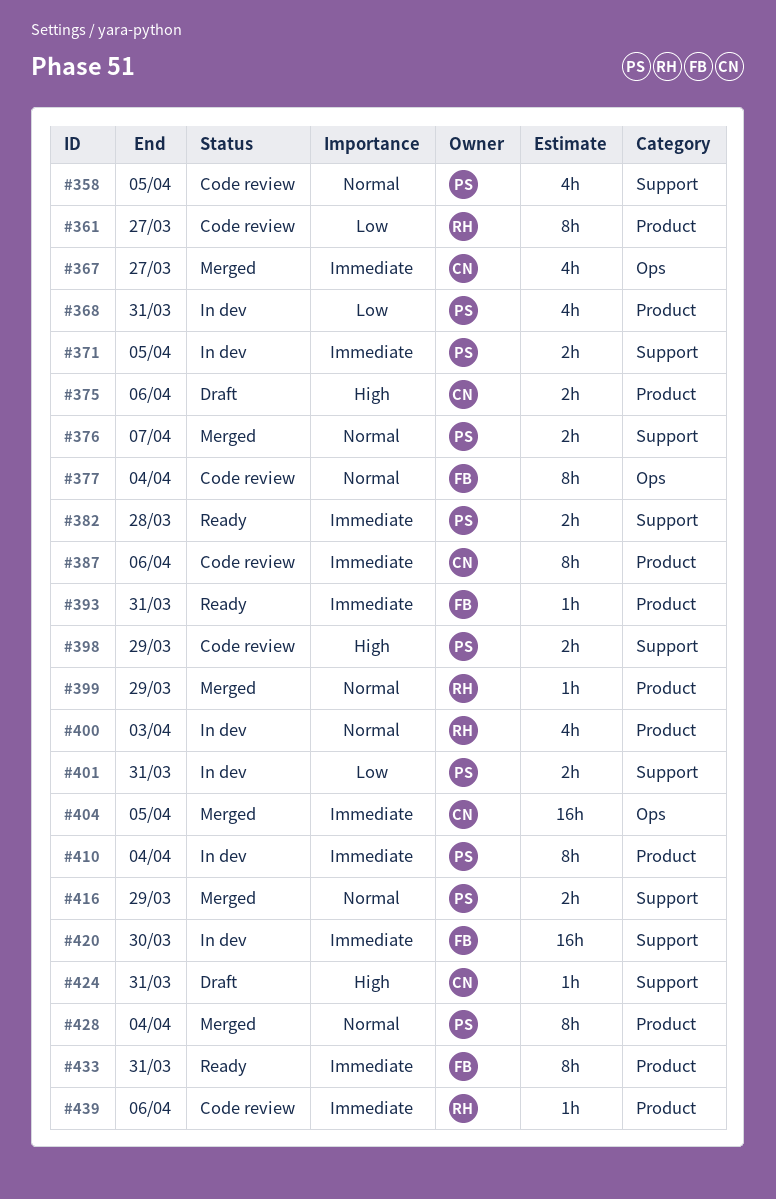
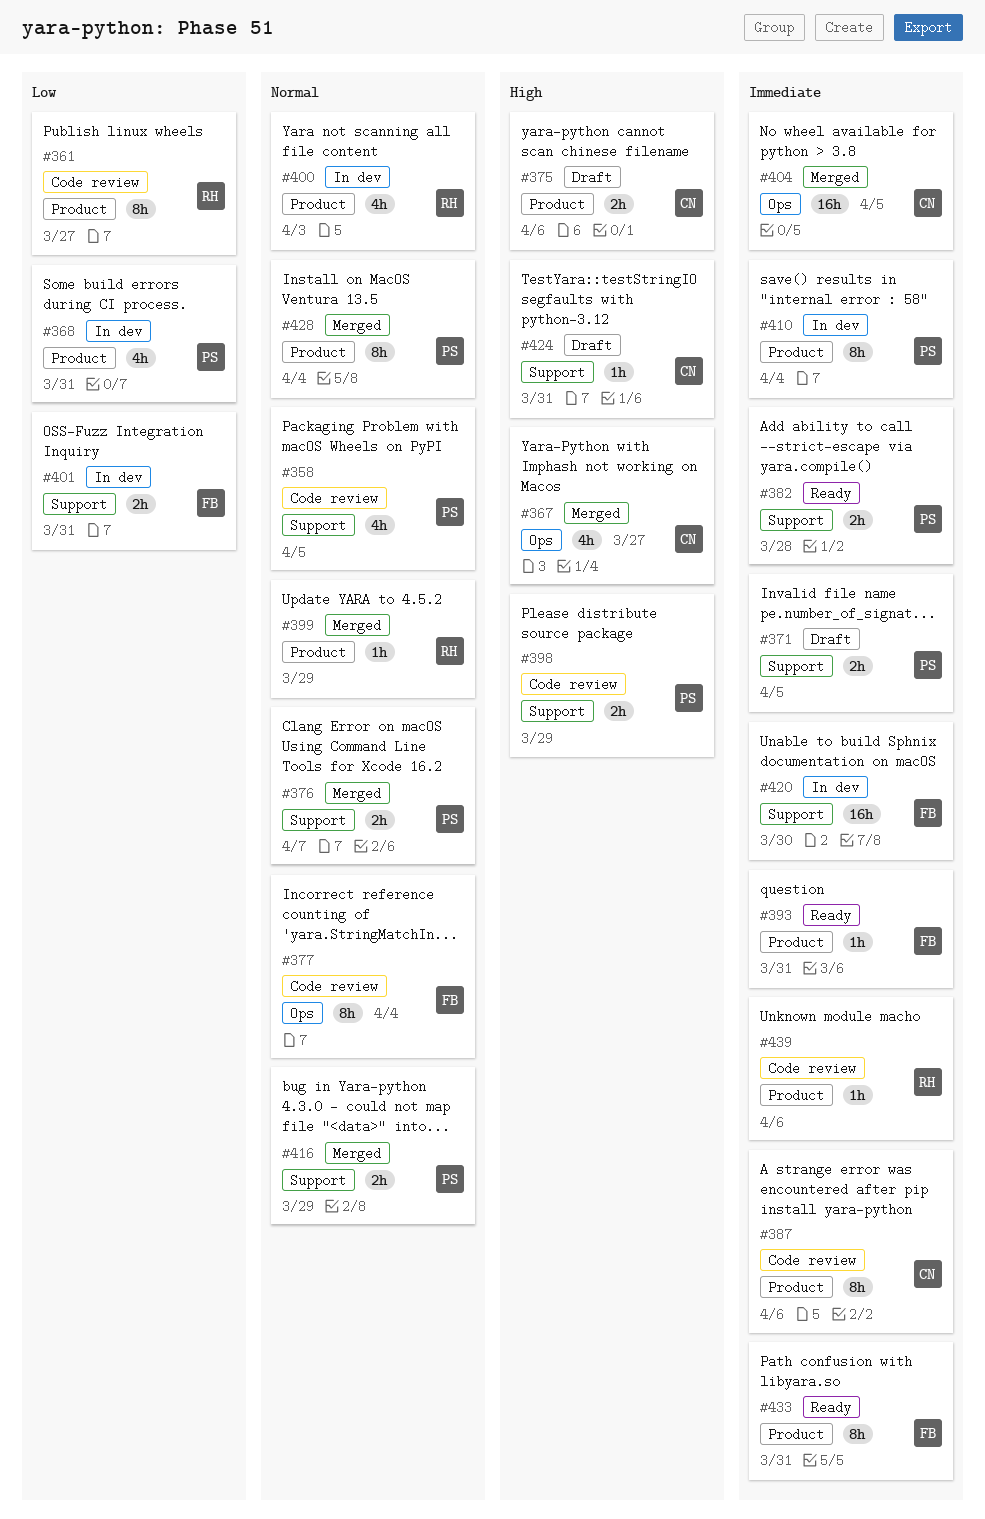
#367, priority: Immediate -> High
#371, status: In dev -> Draft
#401, owner: PS -> FB

